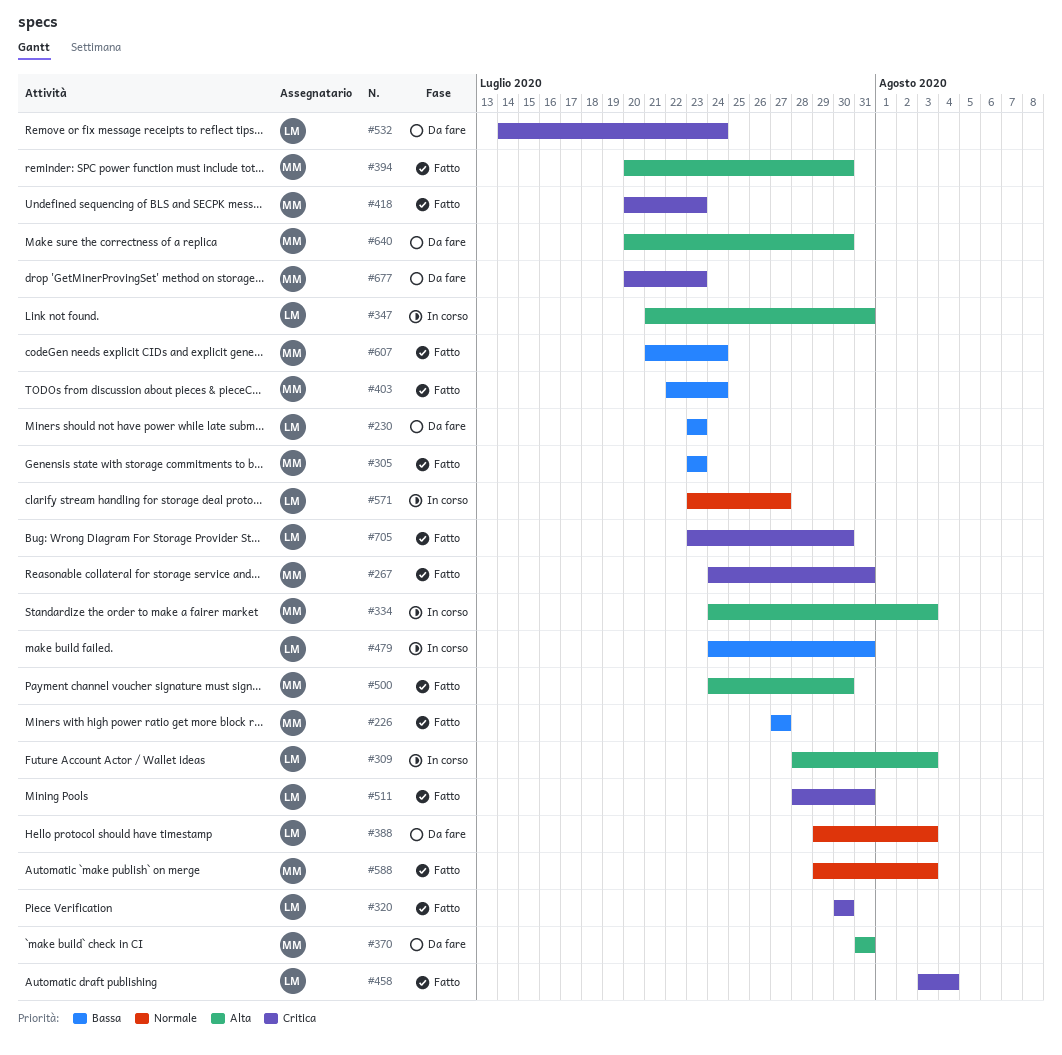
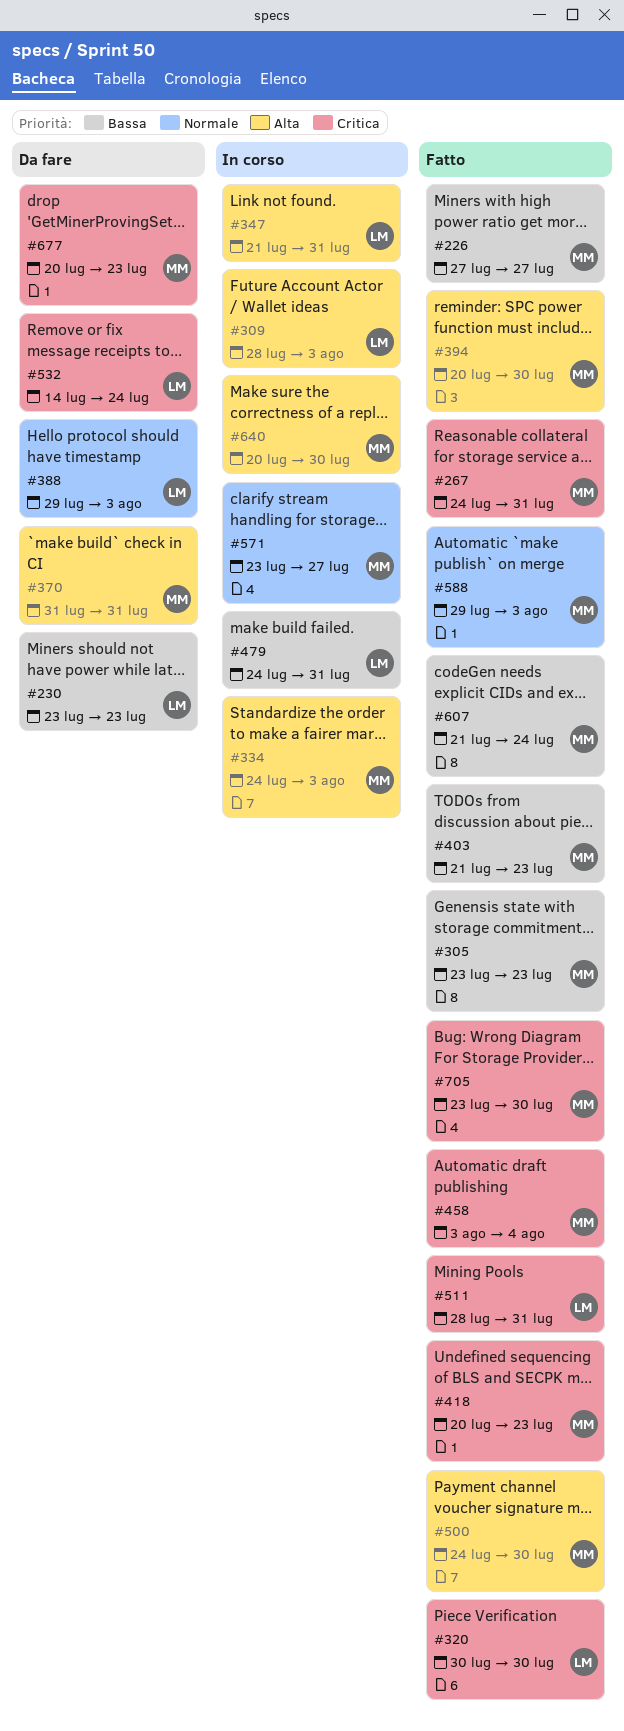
#403, start: Jul 22 -> Jul 21
#403, due: Jul 24 -> Jul 23
#458, owner: LM -> MM
#571, owner: LM -> MM
#640, status: Da fare -> In corso
#705, owner: LM -> MM

